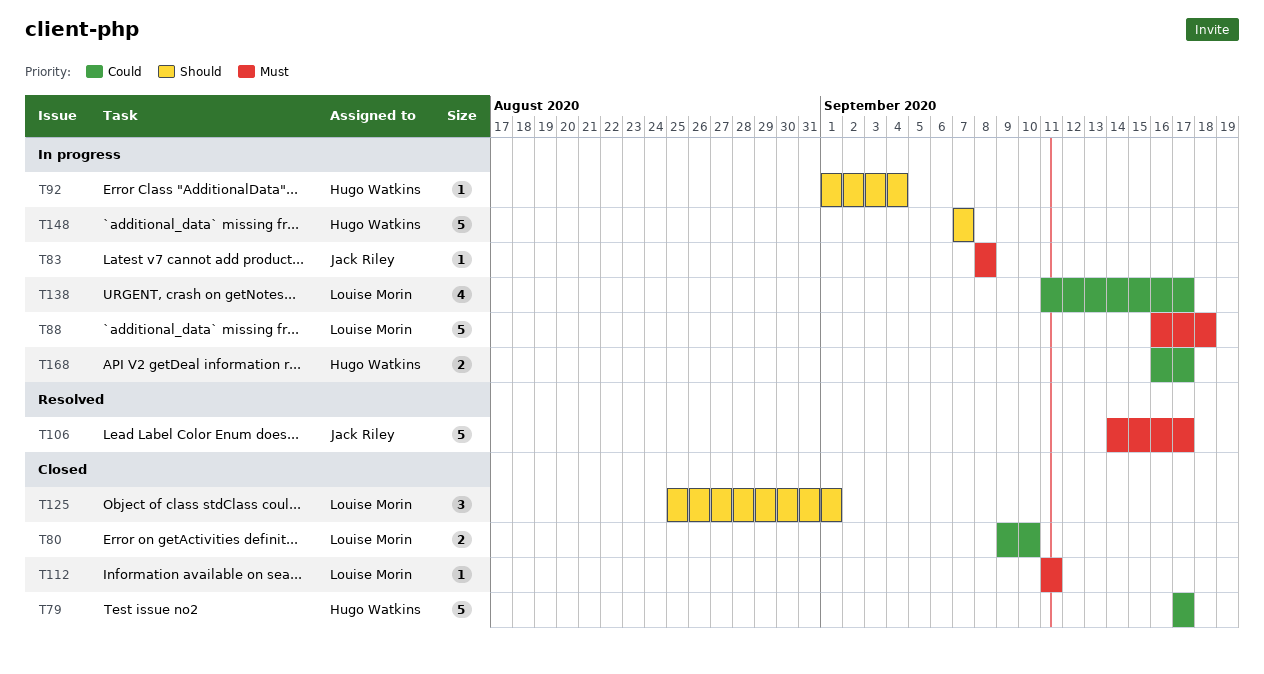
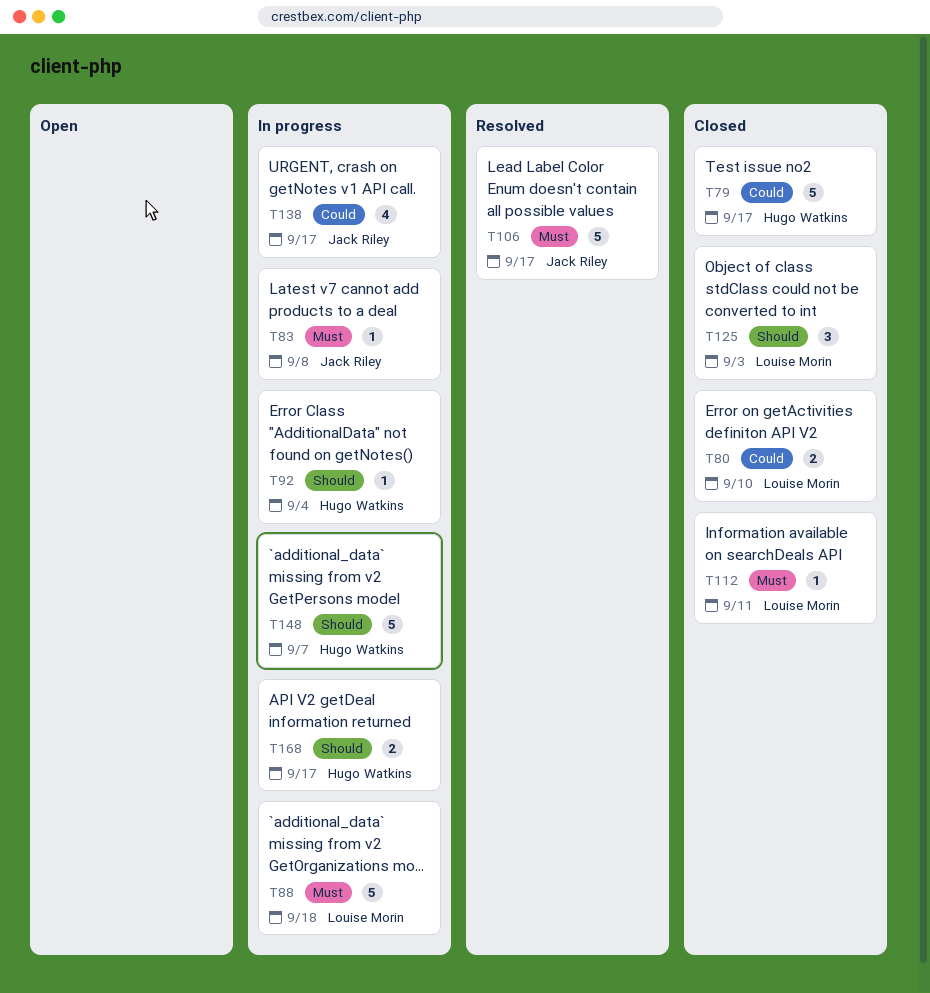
T125, due: Sep 1 -> Sep 3
T138, owner: Louise Morin -> Jack Riley
T168, priority: Could -> Should

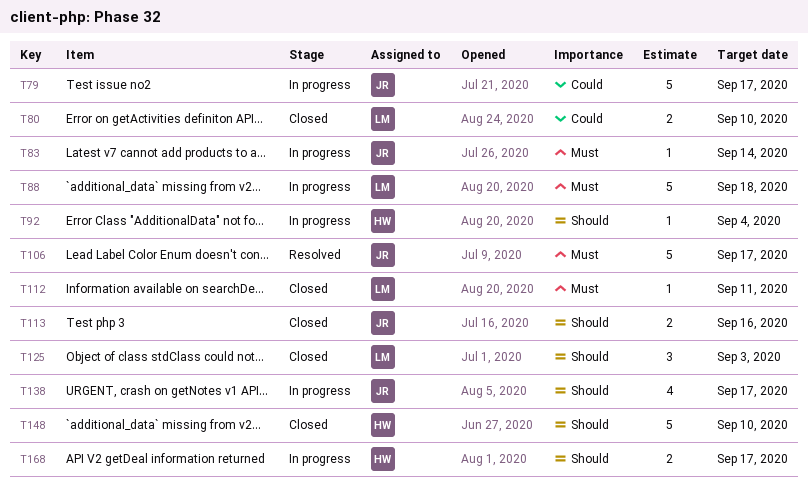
T79, status: Closed -> In progress
T79, owner: Hugo Watkins -> Jack Riley
T83, due: Sep 8 -> Sep 14
T113: none -> present
T138, priority: Could -> Should
T148, status: In progress -> Closed
T148, due: Sep 7 -> Sep 10

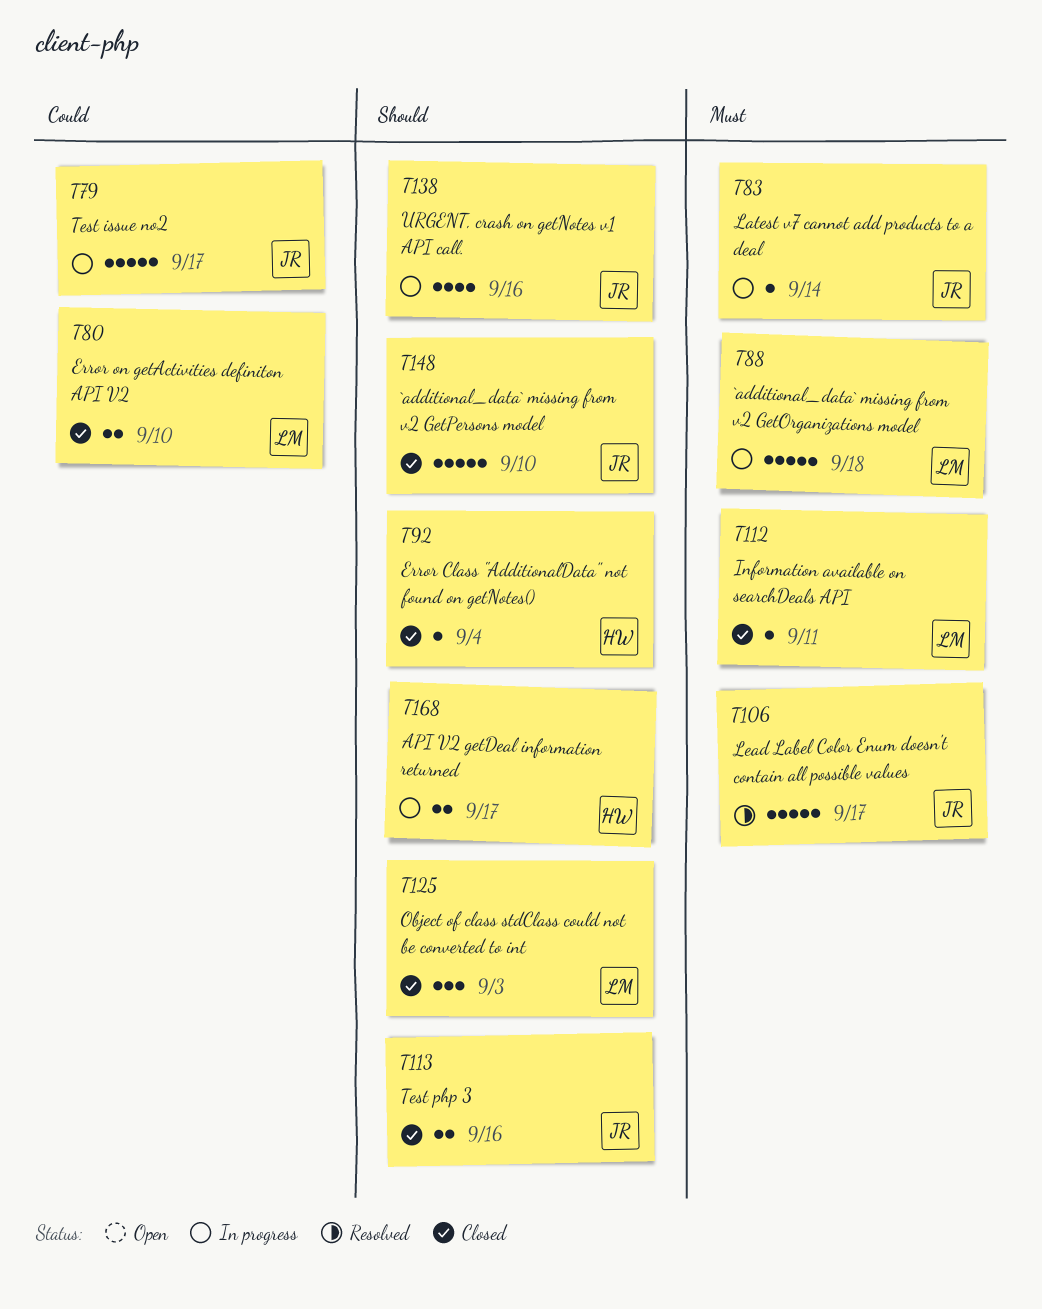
T92, status: In progress -> Closed
T138, due: Sep 17 -> Sep 16
T148, owner: HW -> JR

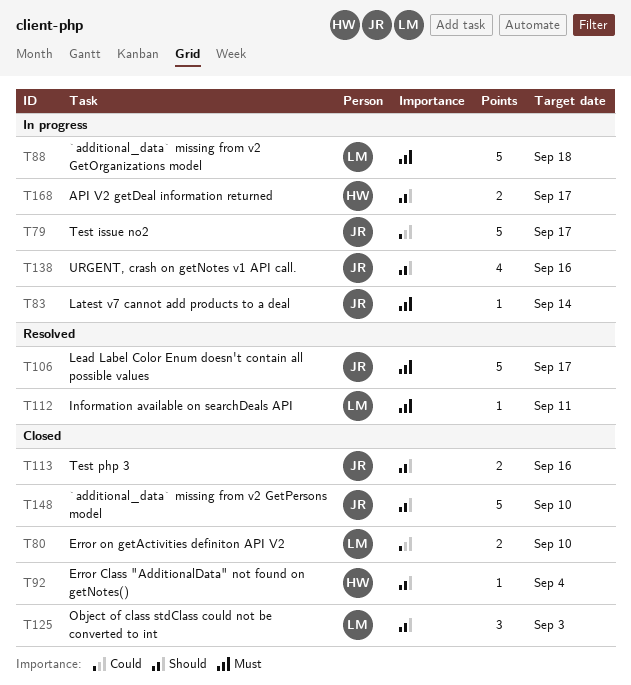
T112, status: Closed -> Resolved

